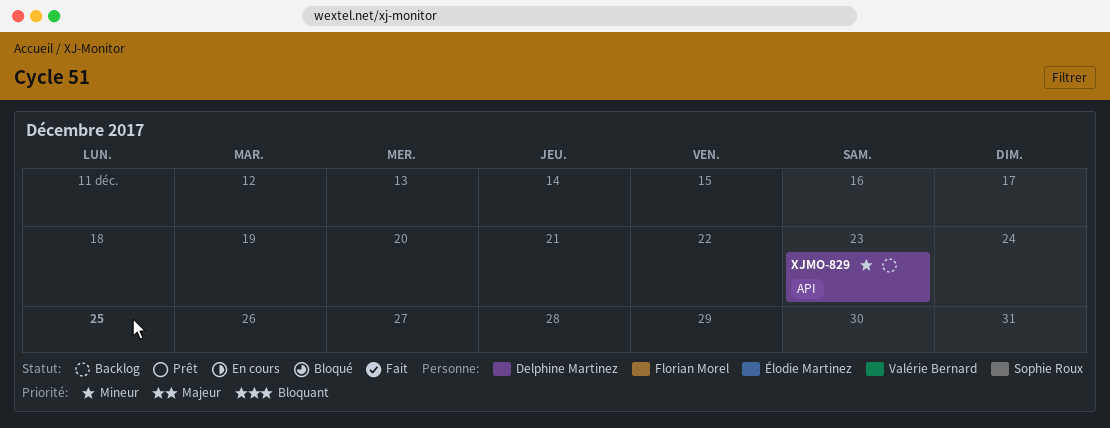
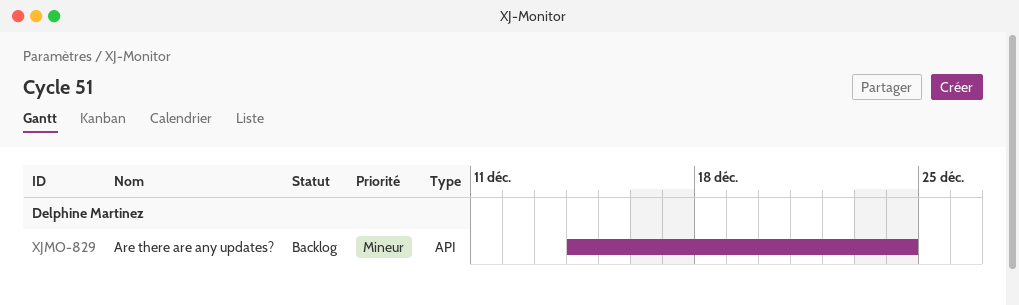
XJMO-829, due: Dec 23 -> Dec 24

